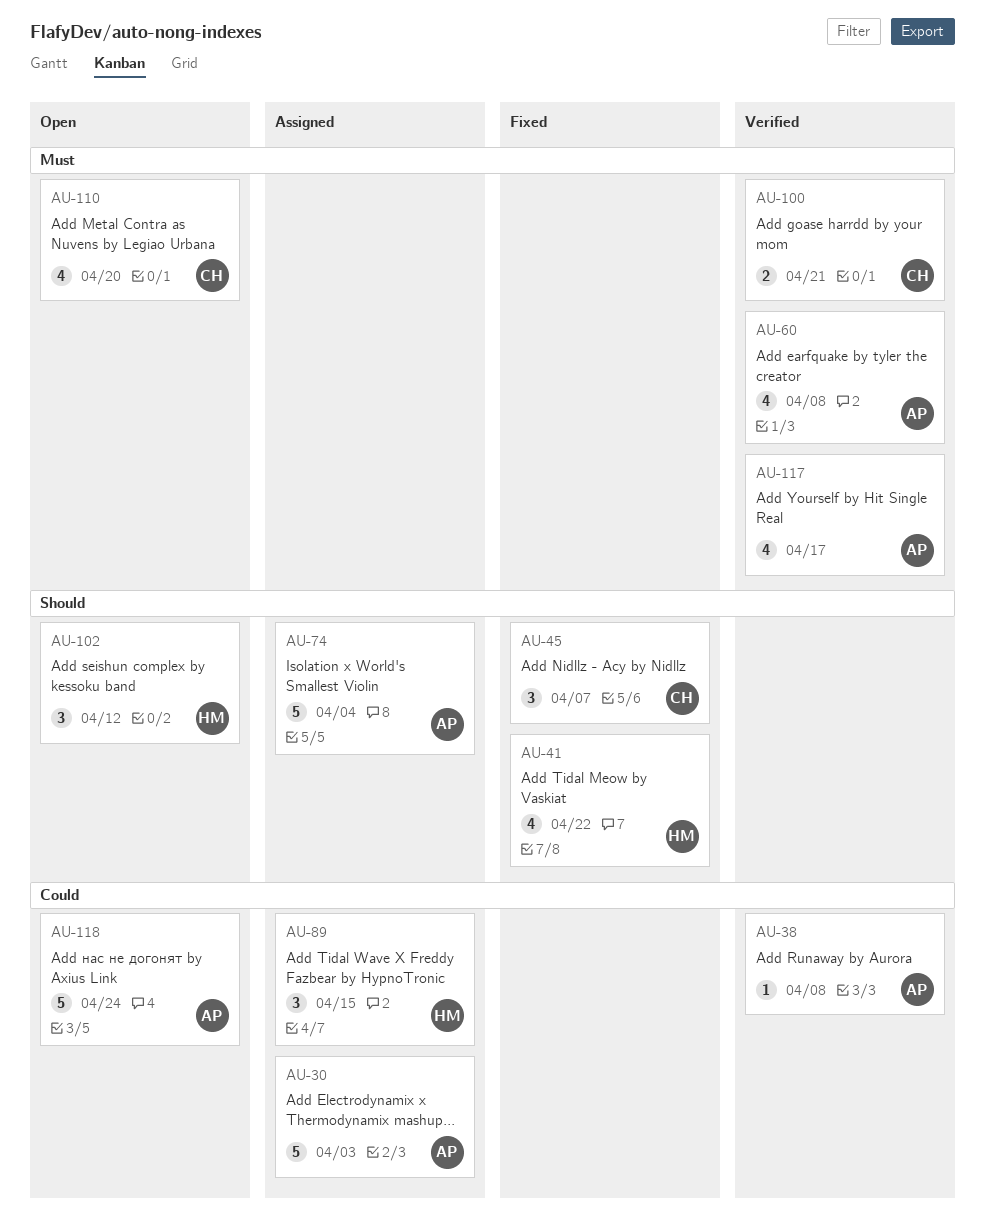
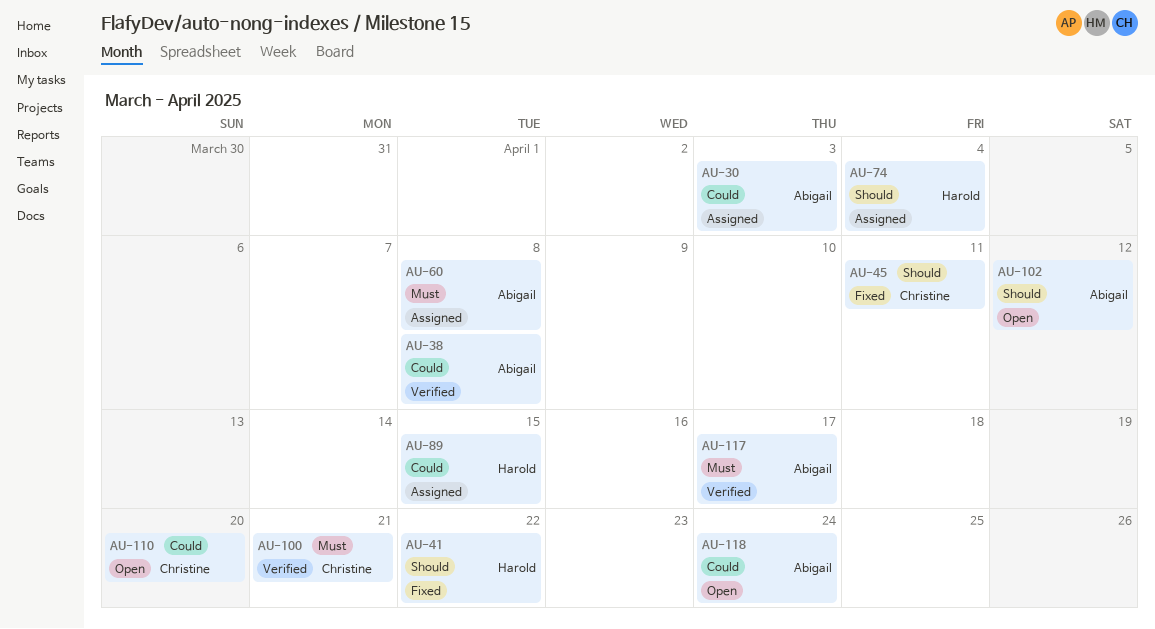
AU-45, due: Apr 7 -> Apr 11
AU-60, status: Verified -> Assigned
AU-74, owner: Abigail -> Harold
AU-102, owner: Harold -> Abigail
AU-110, priority: Must -> Could

